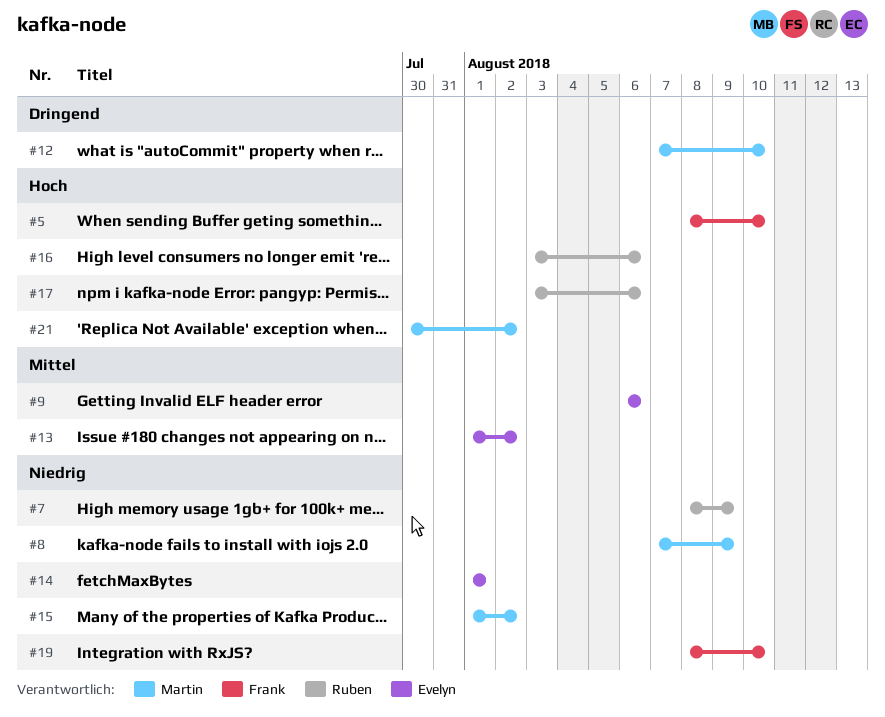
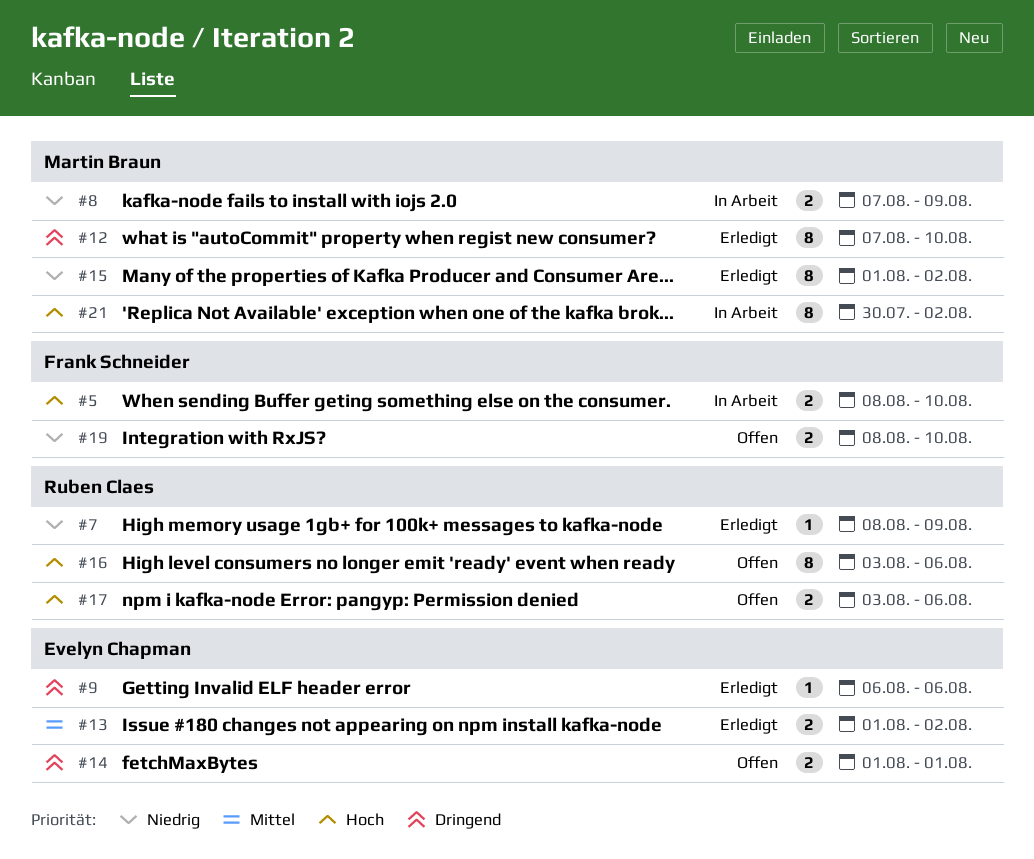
#9, priority: Mittel -> Dringend
#14, priority: Niedrig -> Dringend

